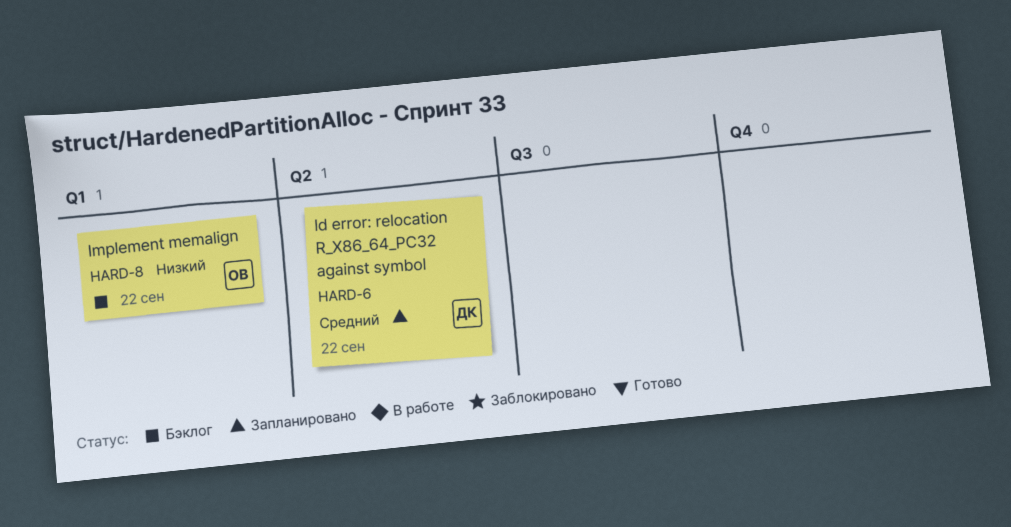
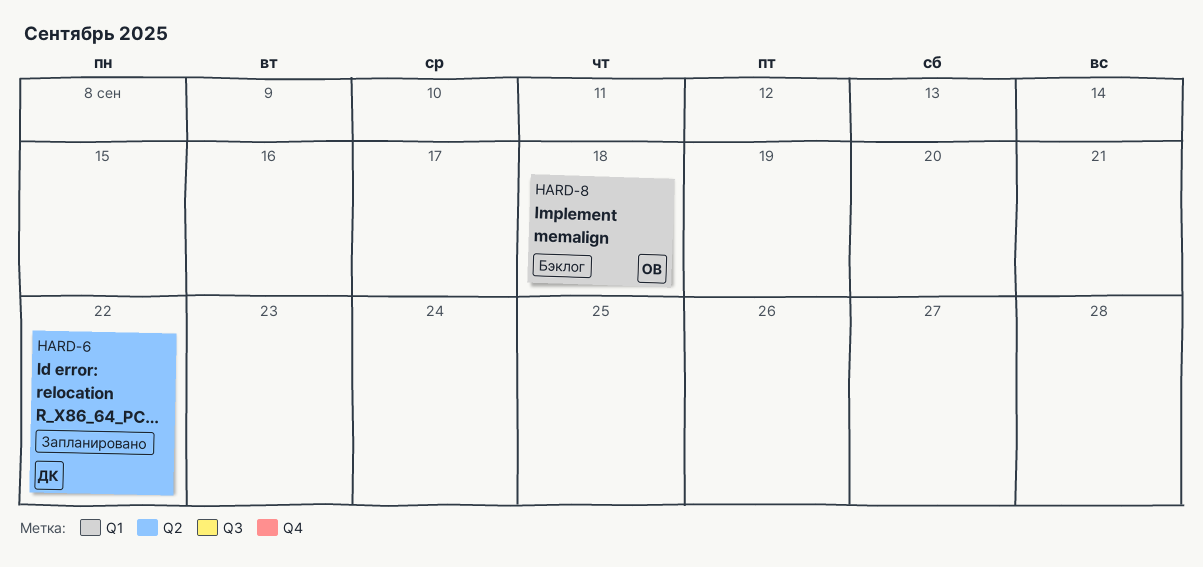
HARD-8, due: Sep 22 -> Sep 18

